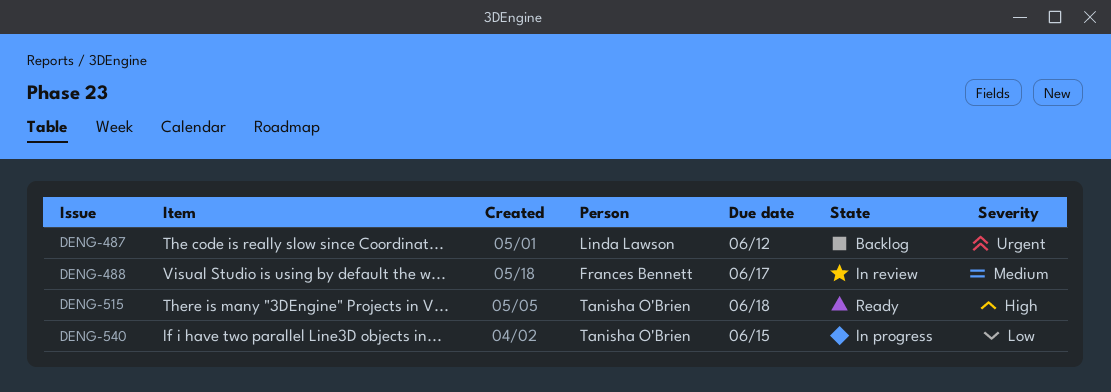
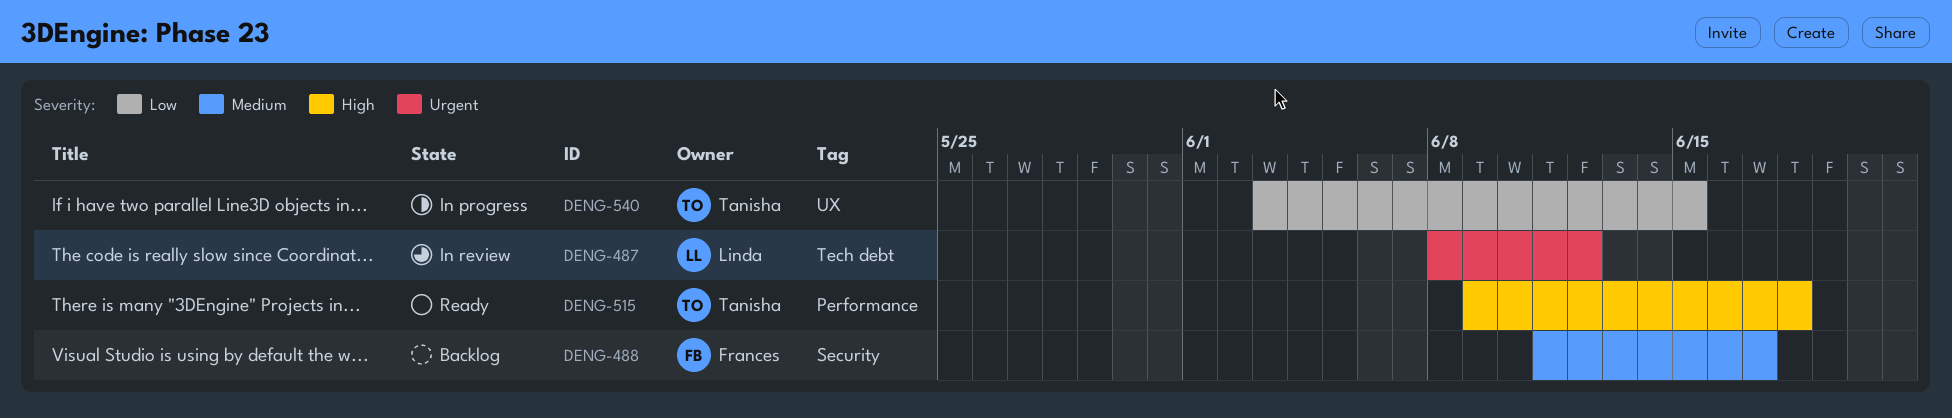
DENG-487, status: Backlog -> In review
DENG-488, status: In review -> Backlog

